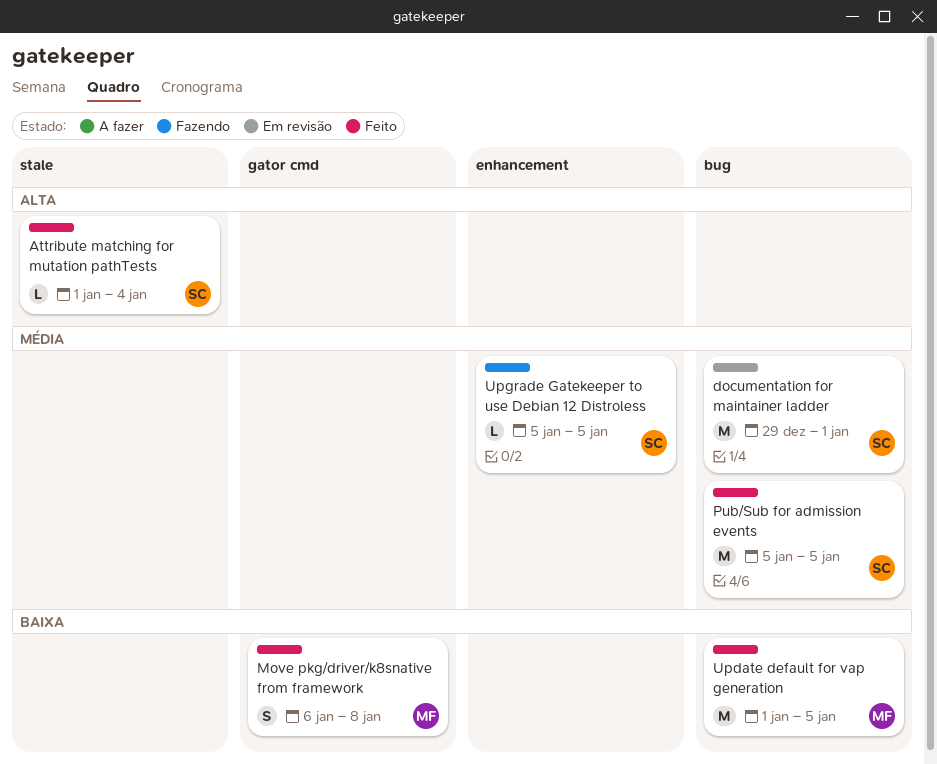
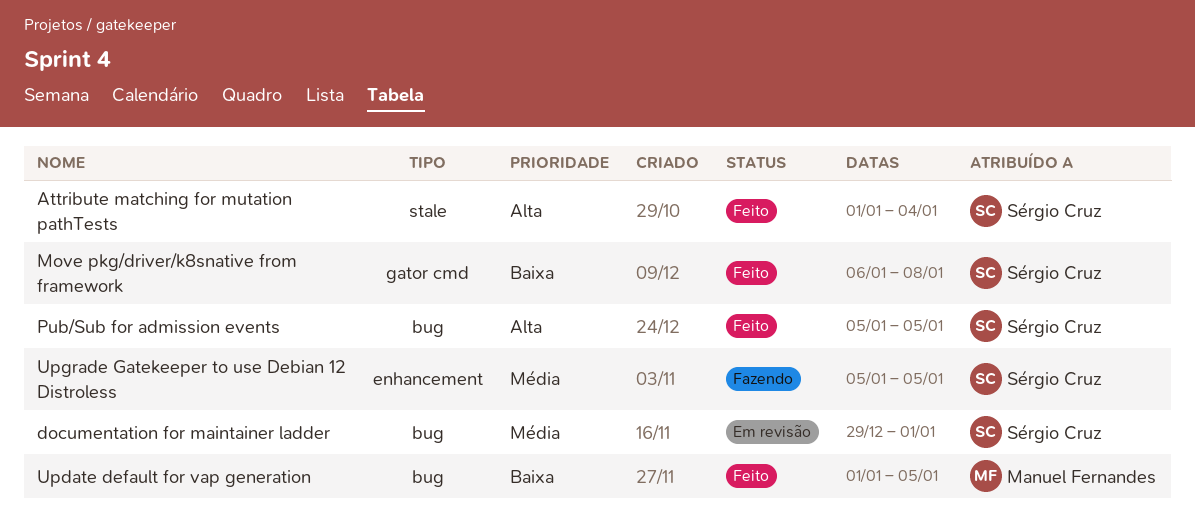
Move pkg/driver/k8snative from framework, owner: Manuel Fernandes -> Sérgio Cruz
Pub/Sub for admission events, priority: Média -> Alta

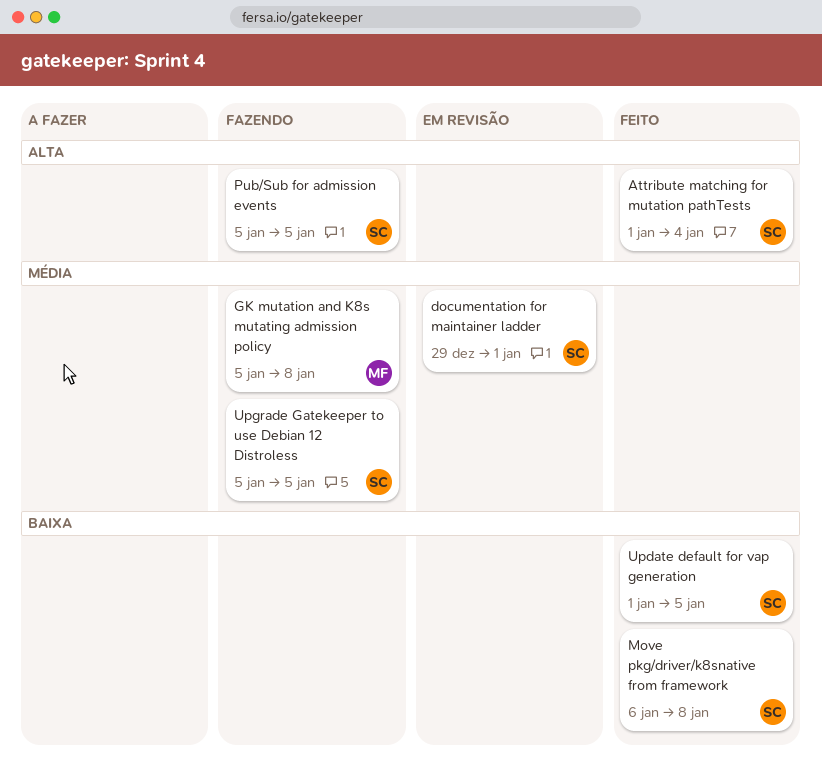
GK mutation and K8s mutating admission policy: none -> present
Pub/Sub for admission events, status: Feito -> Fazendo
Update default for vap generation, owner: Manuel Fernandes -> Sérgio Cruz

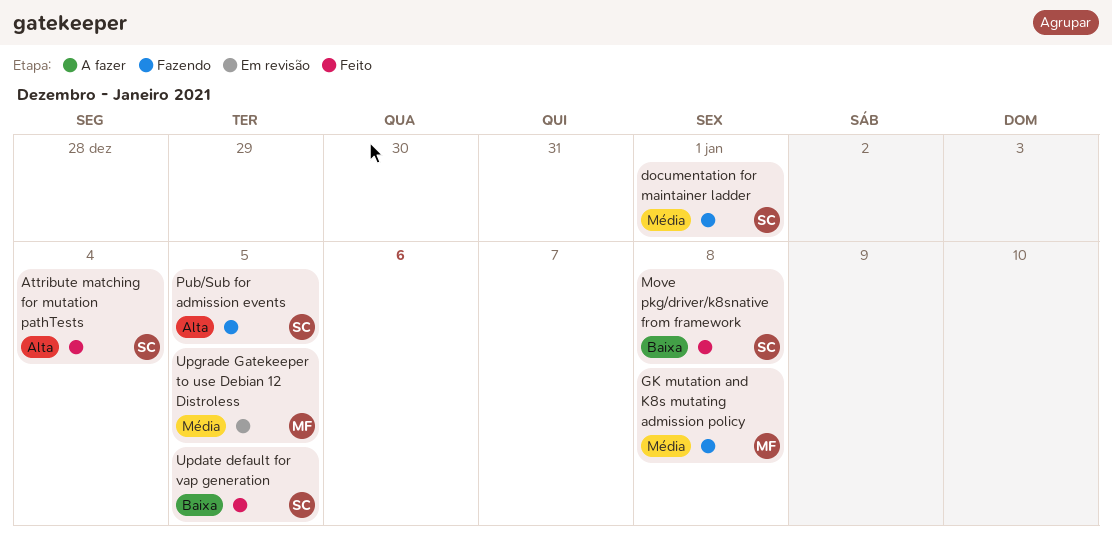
documentation for maintainer ladder, status: Em revisão -> Fazendo
Upgrade Gatekeeper to use Debian 12 Distroless, status: Fazendo -> Em revisão
Upgrade Gatekeeper to use Debian 12 Distroless, owner: SC -> MF

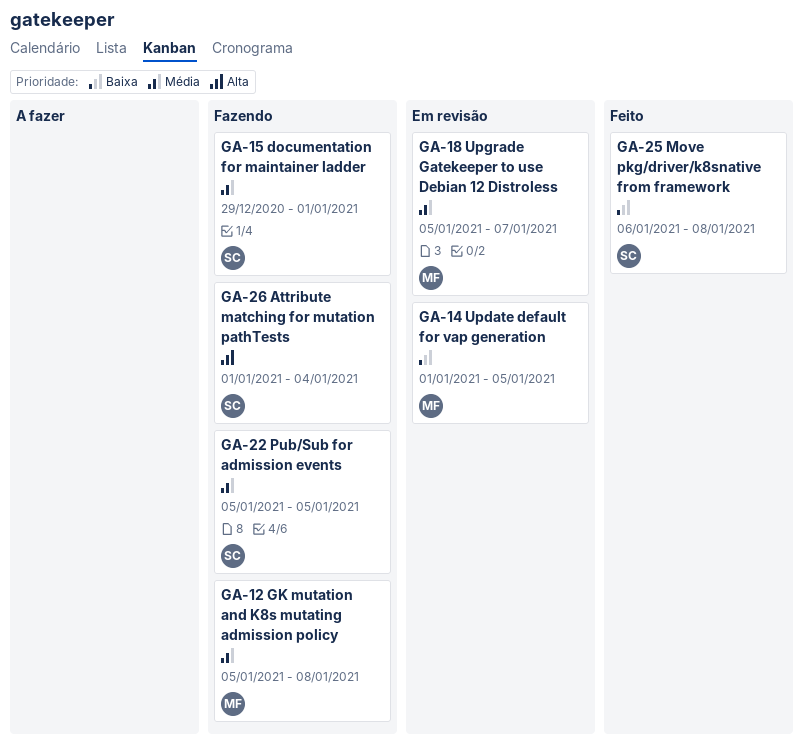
Attribute matching for mutation pathTests, status: Feito -> Fazendo
Pub/Sub for admission events, priority: Alta -> Média
Update default for vap generation, status: Feito -> Em revisão
Update default for vap generation, owner: SC -> MF
Upgrade Gatekeeper to use Debian 12 Distroless, due: Jan 5 -> Jan 7

